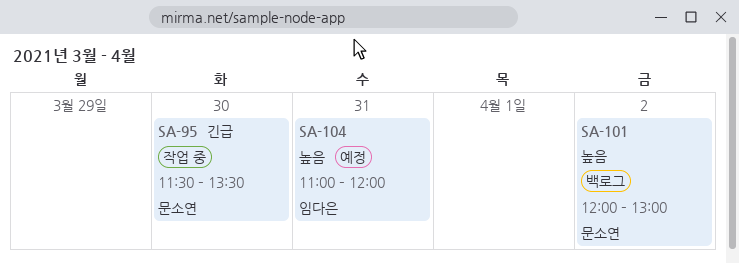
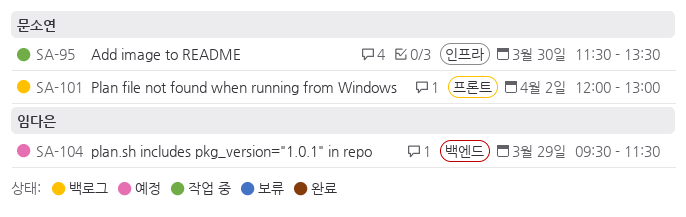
SA-104, day: Mar 31 -> Mar 29
SA-104, begins: 11:00 -> 09:30
SA-104, ends: 12:00 -> 11:30

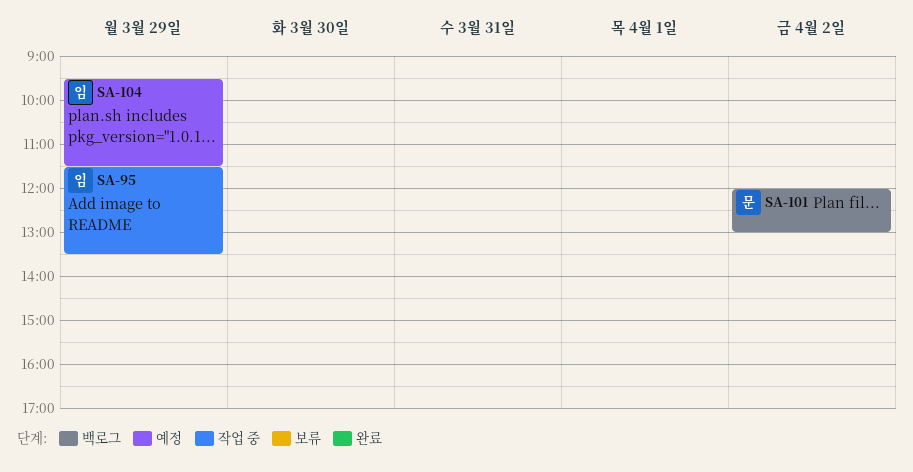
SA-95, owner: 문소연 -> 임다은
SA-95, day: Mar 30 -> Mar 29

